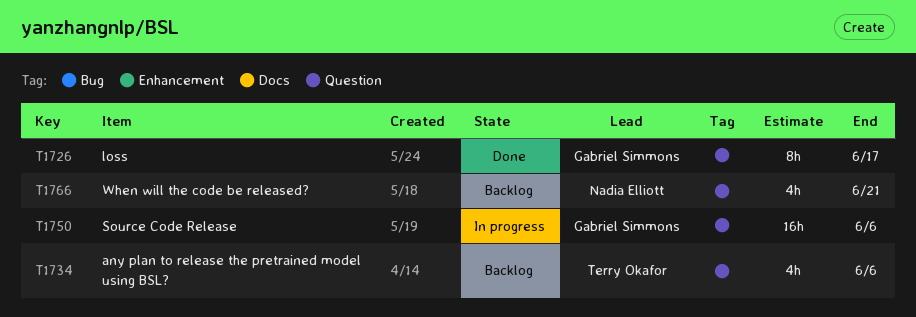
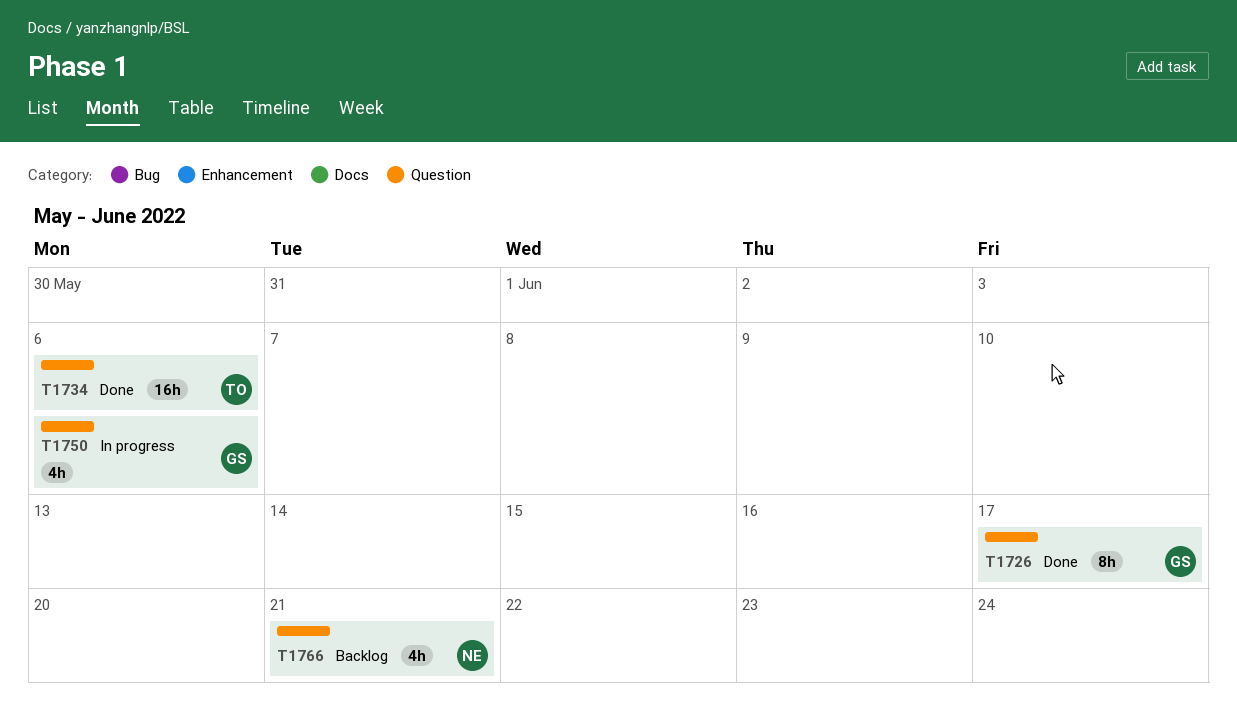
T1734, status: Backlog -> Done
T1734, estimate: 4h -> 16h
T1750, estimate: 16h -> 4h

